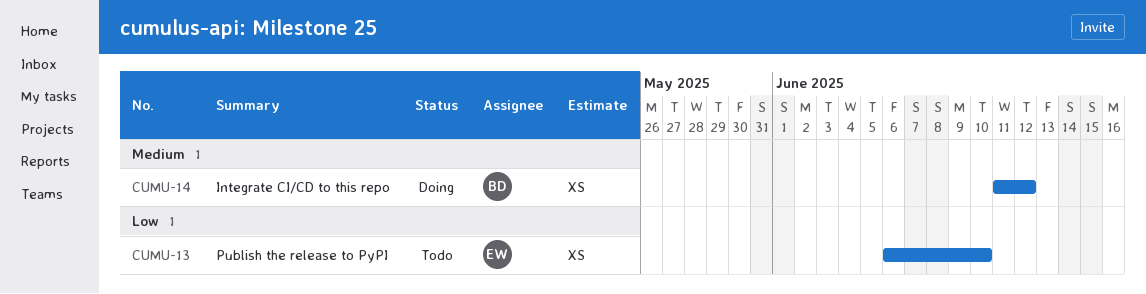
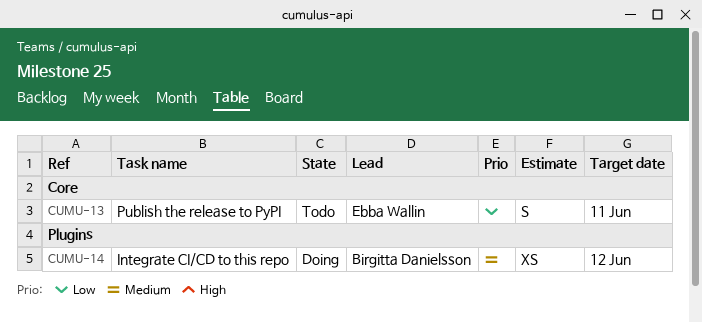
CUMU-13, estimate: XS -> S
CUMU-13, due: Jun 10 -> Jun 11

